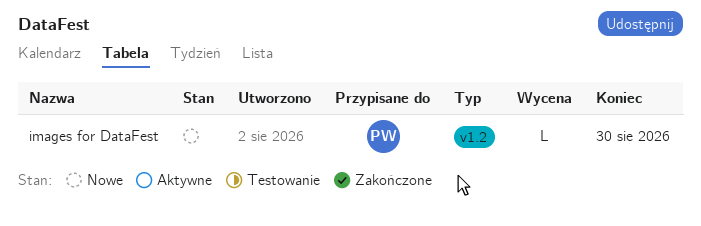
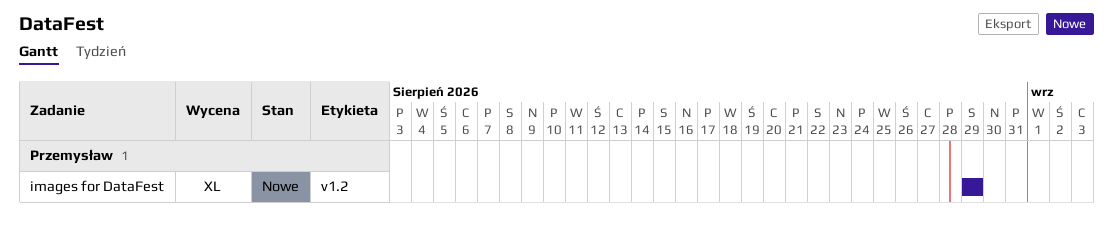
images for DataFest, estimate: L -> XL
images for DataFest, due: Aug 30 -> Aug 29

